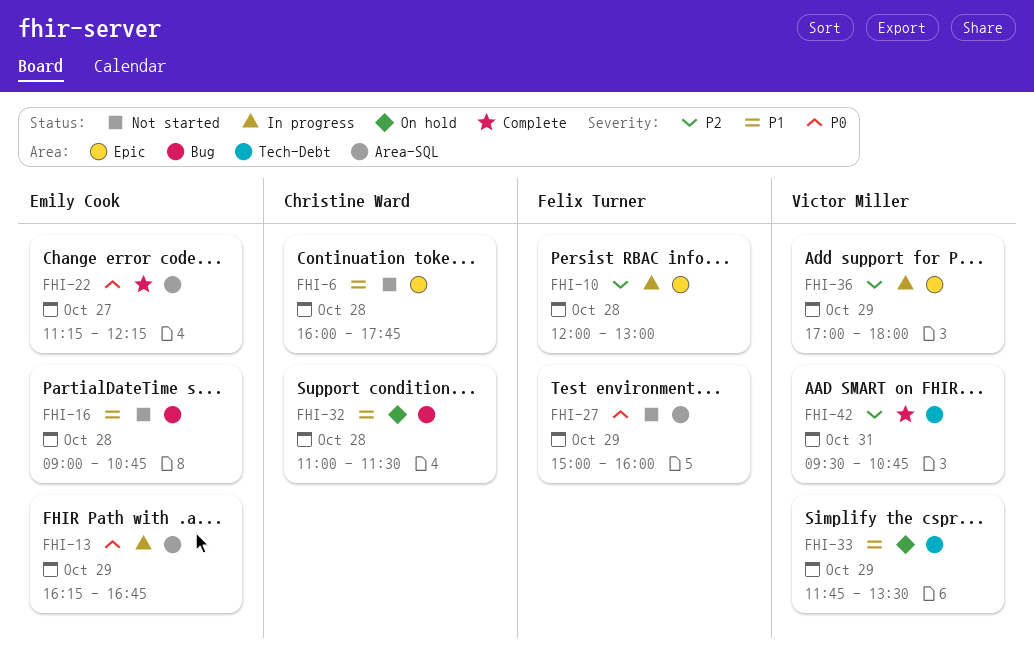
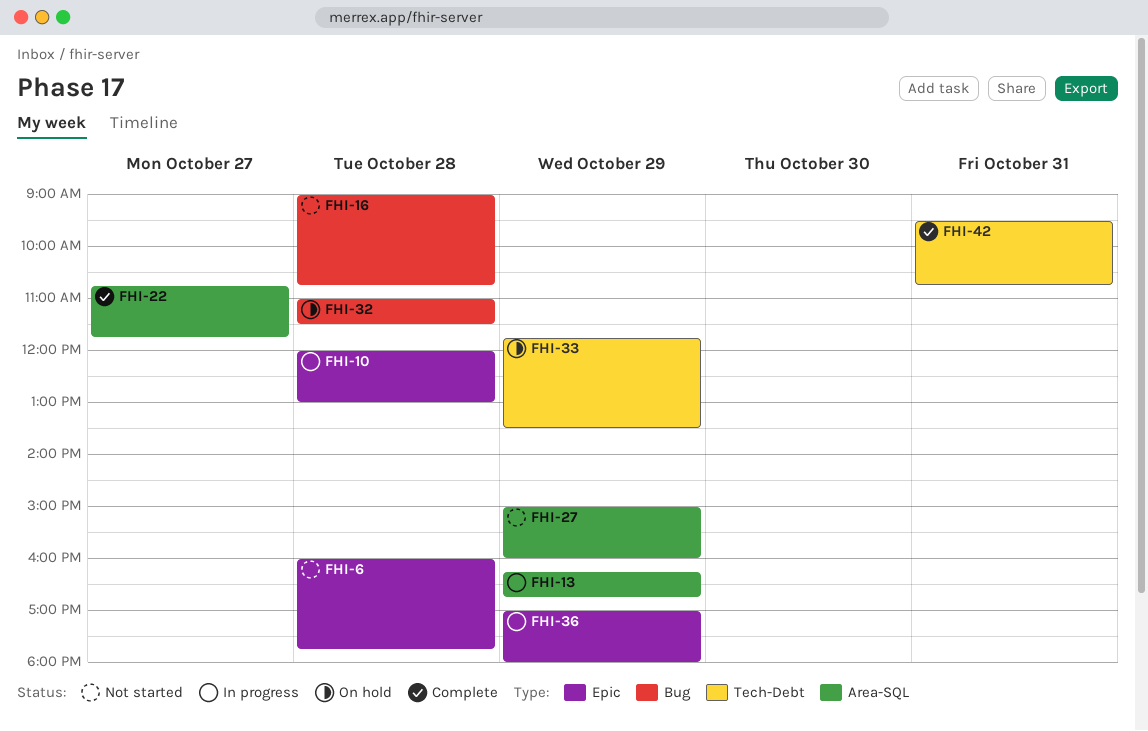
FHI-22, begins: 11:15 -> 10:45
FHI-22, ends: 12:15 -> 11:45

